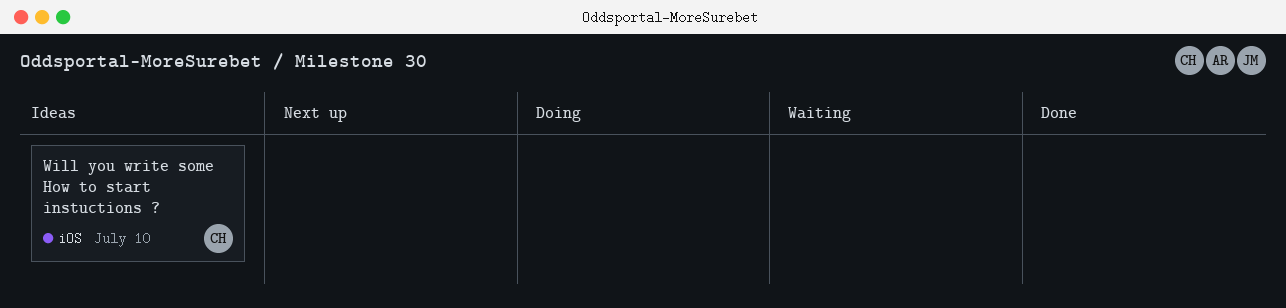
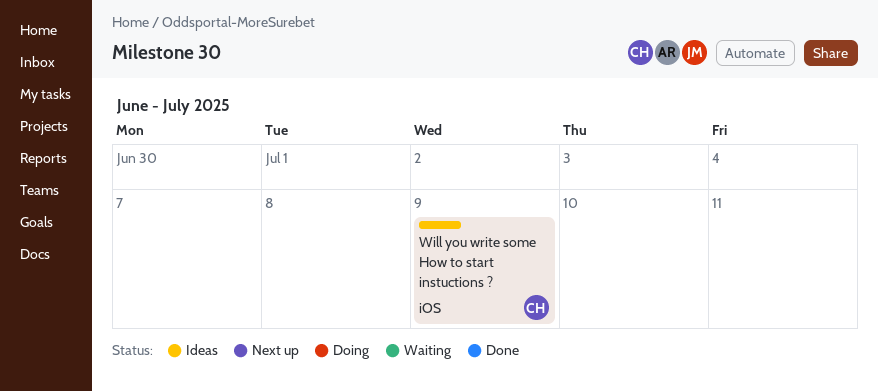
Will you write some How to start instuctions ?, due: Jul 10 -> Jul 9

